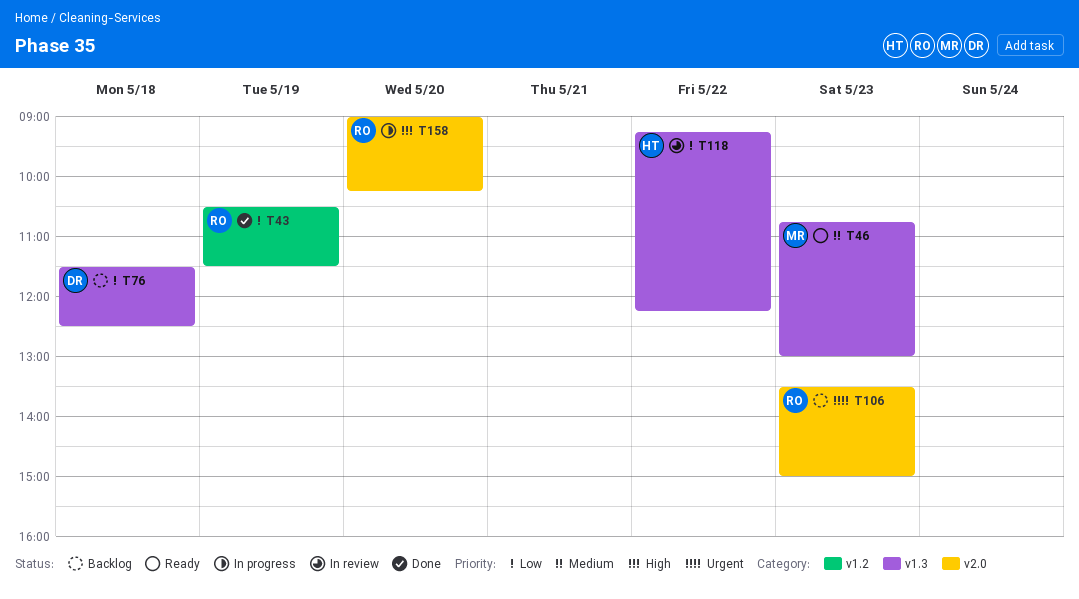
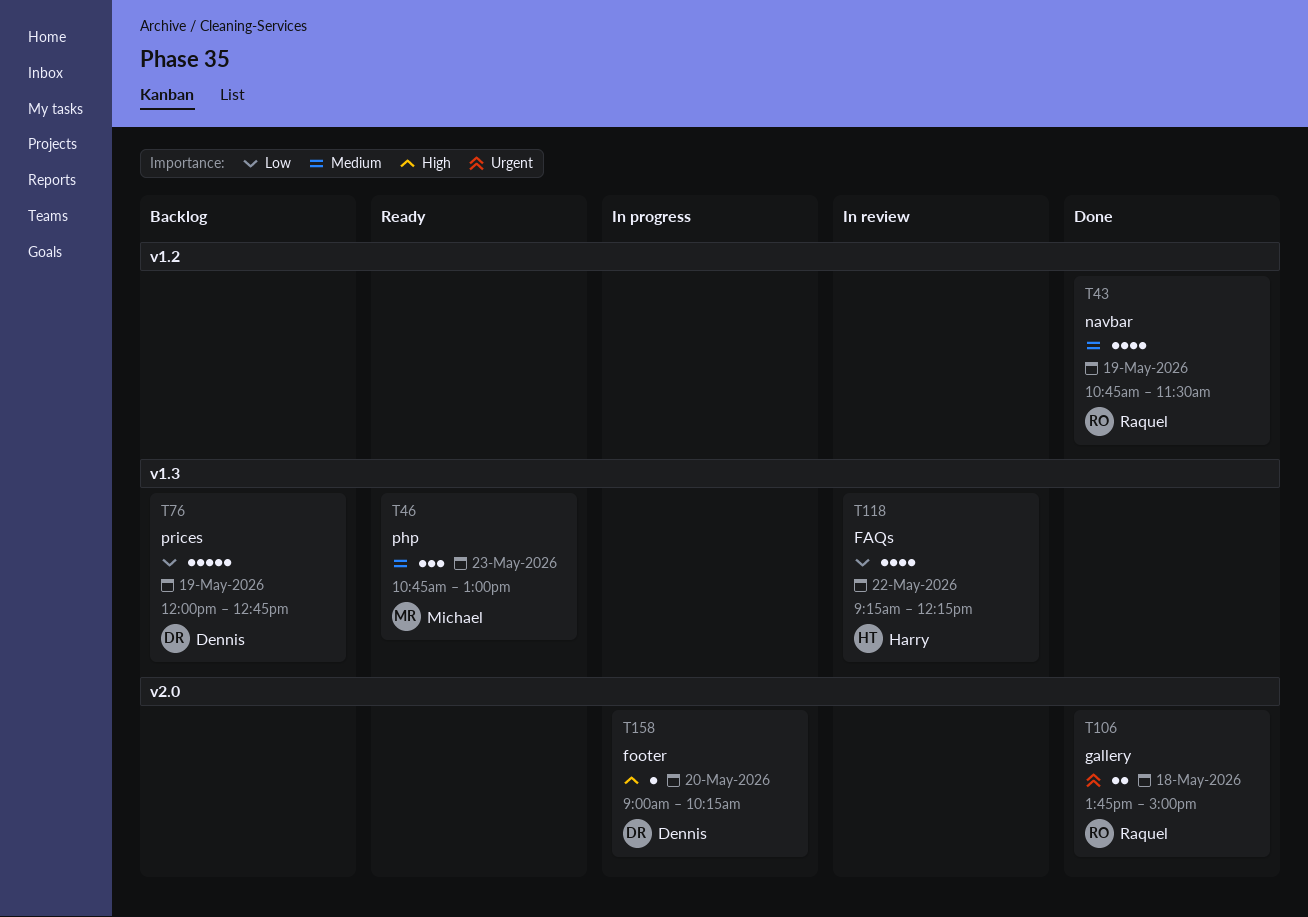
T43, priority: Low -> Medium
T43, begins: 10:30 -> 10:45
T76, day: May 18 -> May 19
T76, begins: 11:30 -> 12:00
T76, ends: 12:30 -> 12:45
T106, status: Backlog -> Done
T106, day: May 23 -> May 18
T106, begins: 13:30 -> 13:45
T158, owner: Raquel -> Dennis

